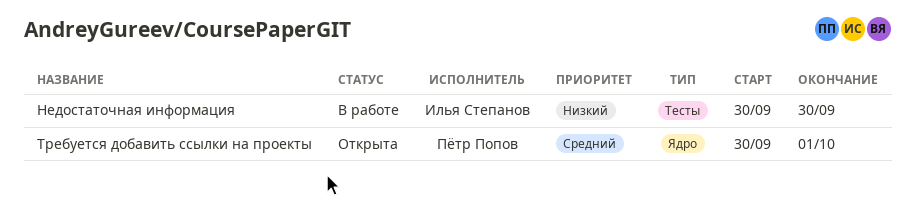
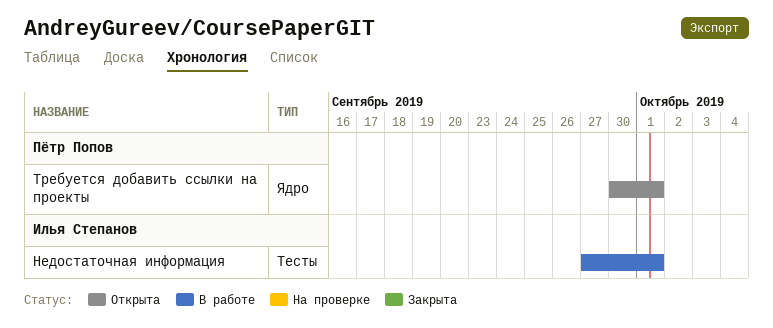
Недостаточная информация, start: Sep 30 -> Sep 27
Недостаточная информация, due: Sep 30 -> Oct 1

